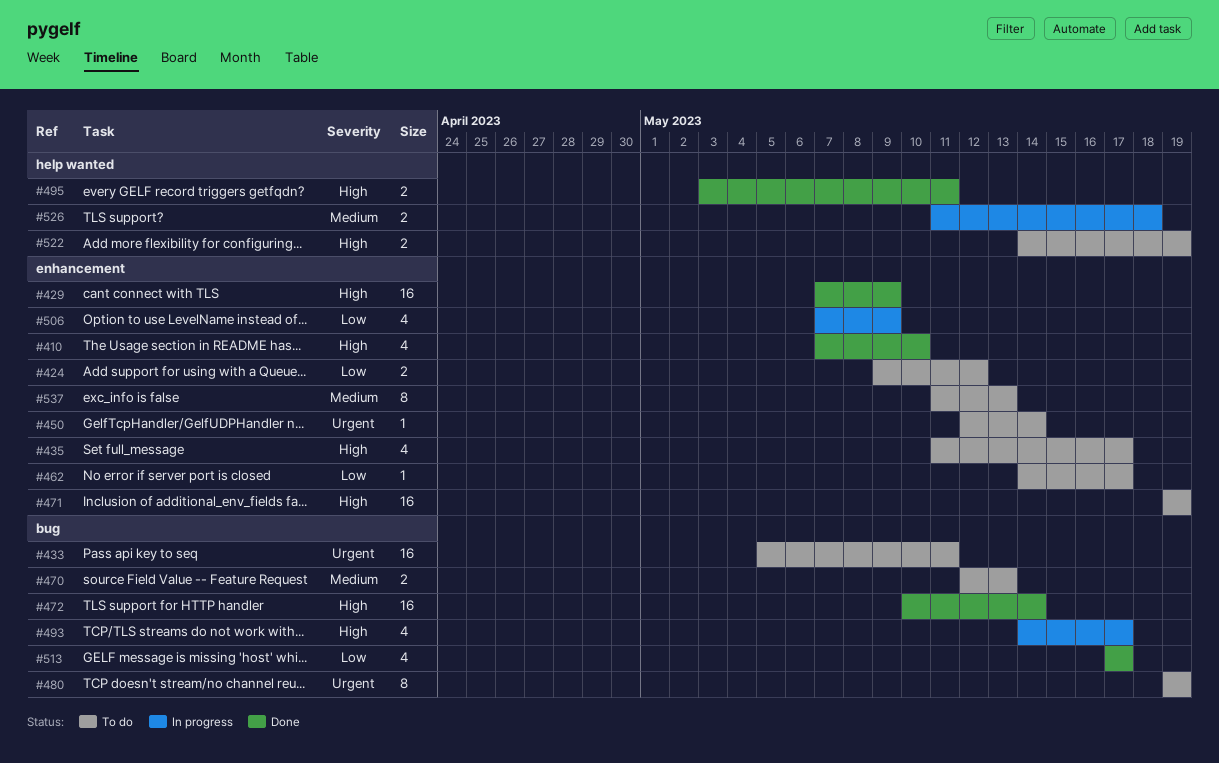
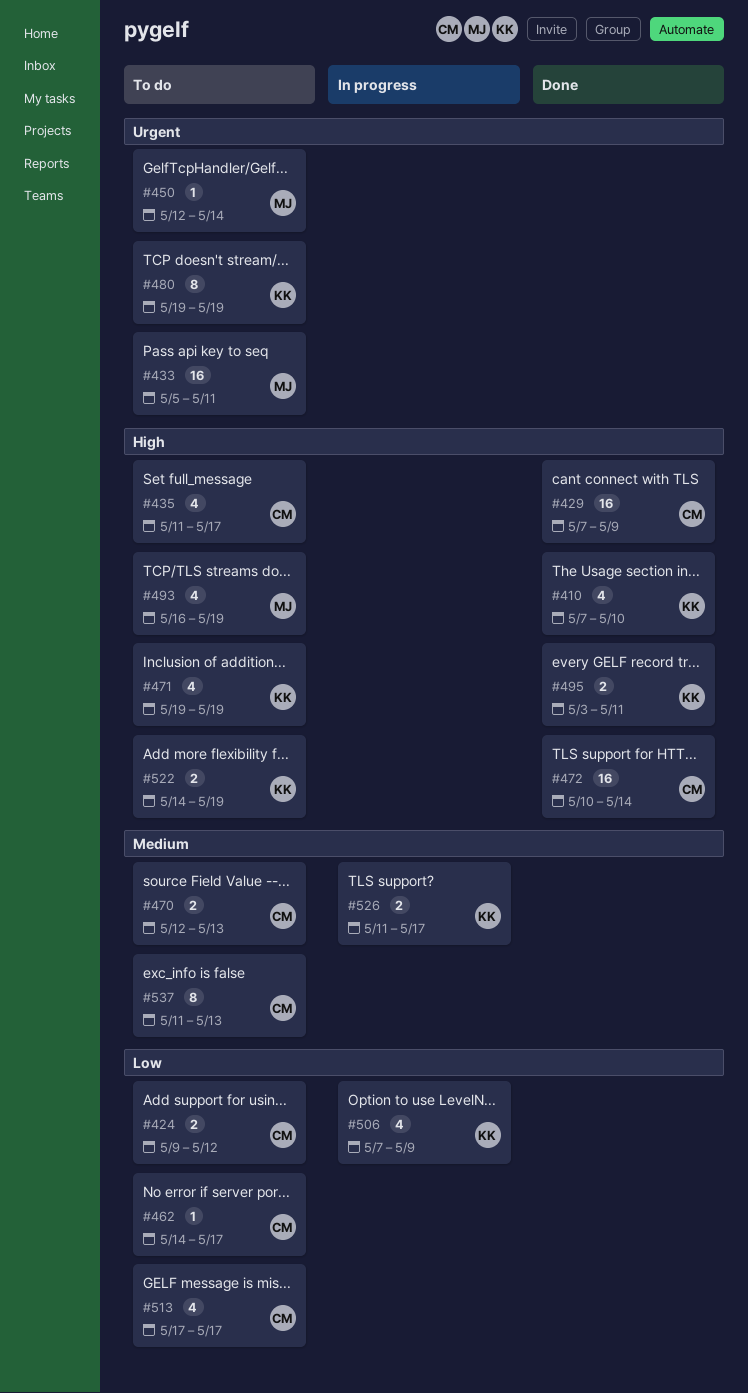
#471, estimate: 16 -> 4
#493, status: In progress -> To do
#493, start: May 14 -> May 16
#493, due: May 17 -> May 19
#513, status: Done -> To do
#526, due: May 18 -> May 17

